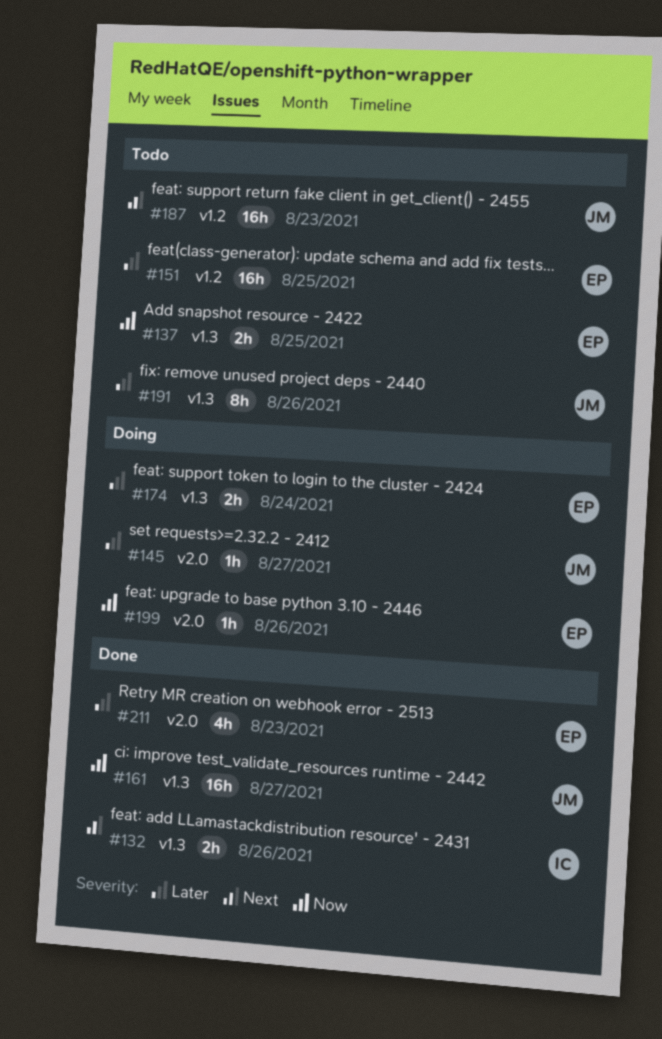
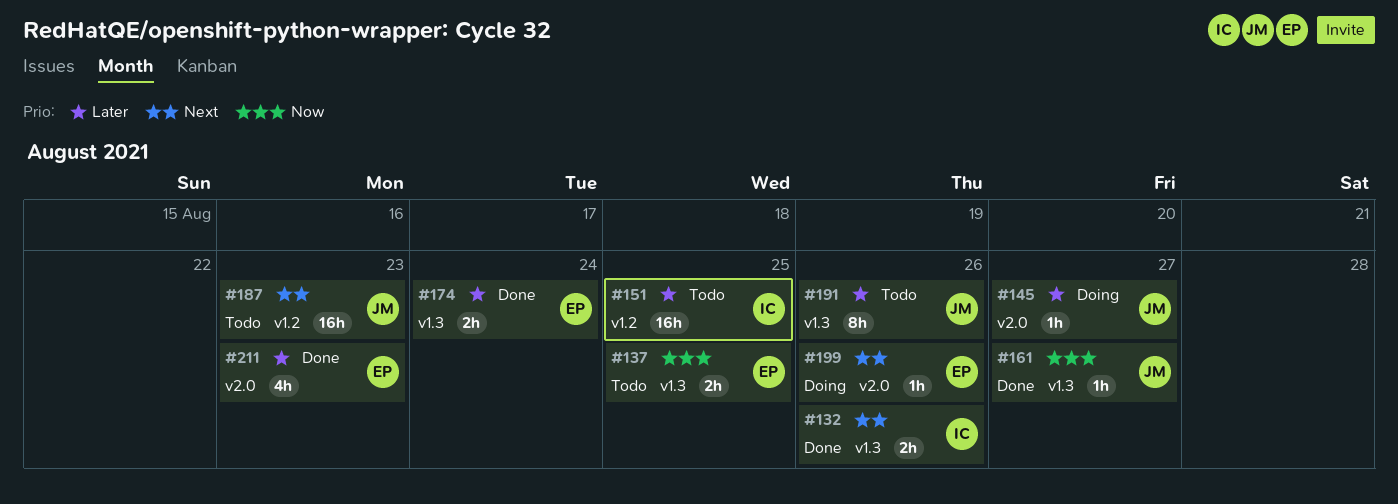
#151, owner: EP -> IC
#161, estimate: 16h -> 1h
#174, status: Doing -> Done
#199, priority: Now -> Next

